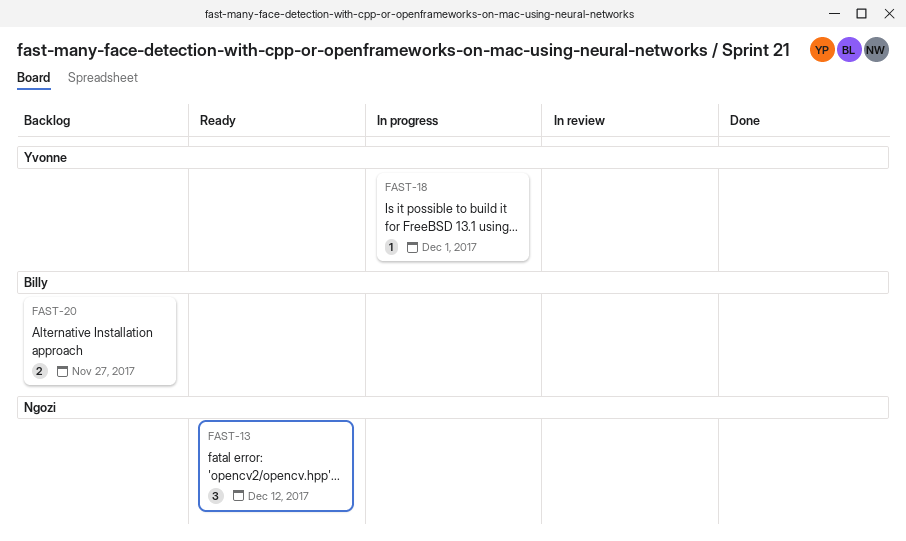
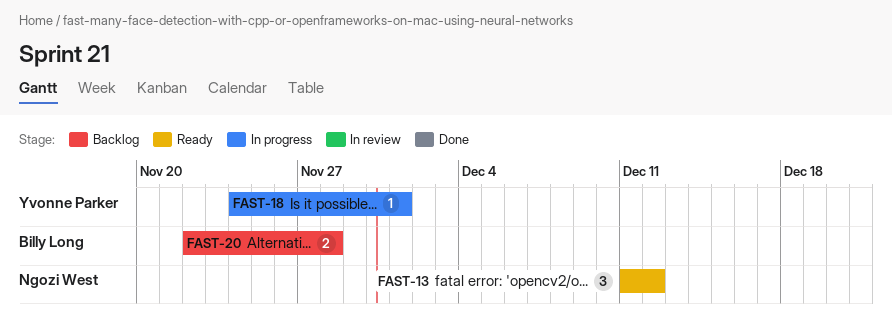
FAST-20, due: Nov 27 -> Nov 28

